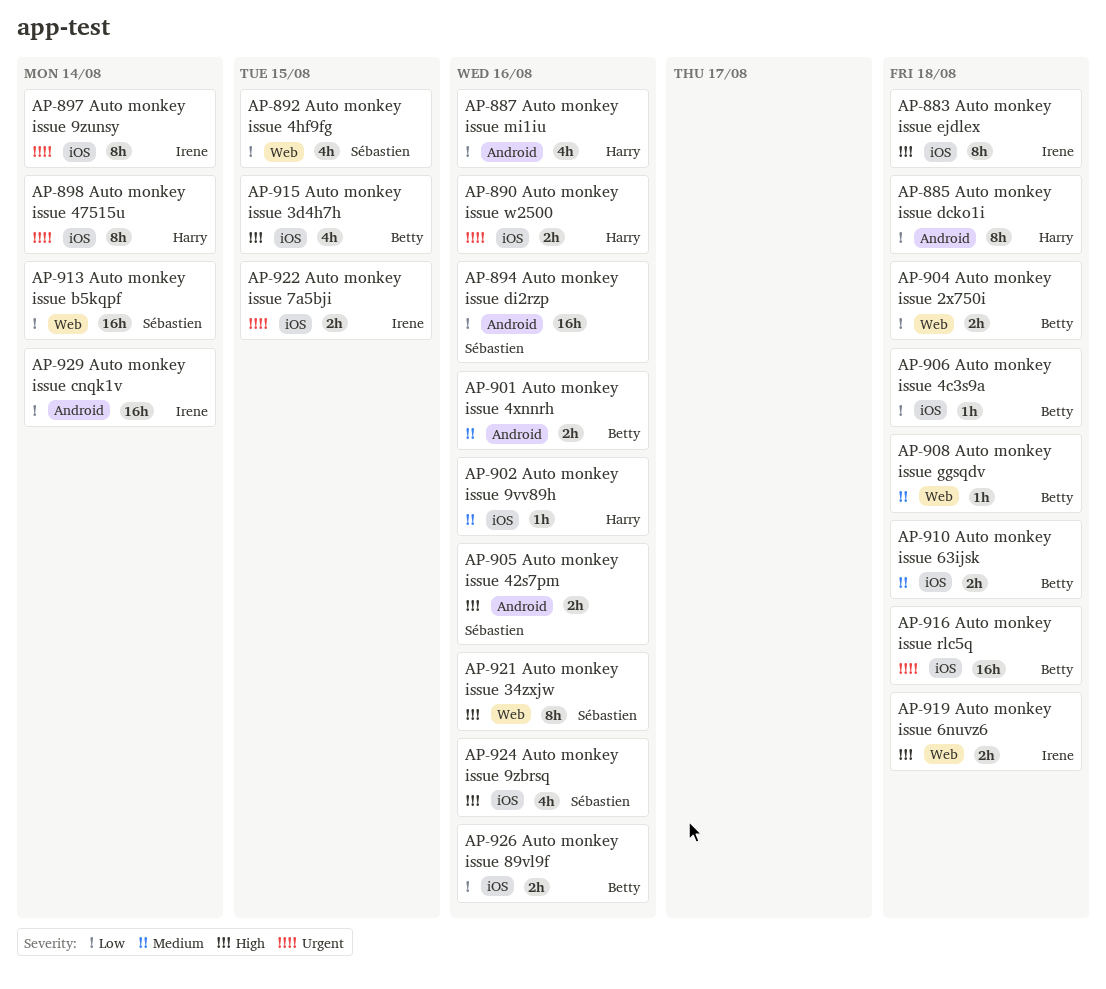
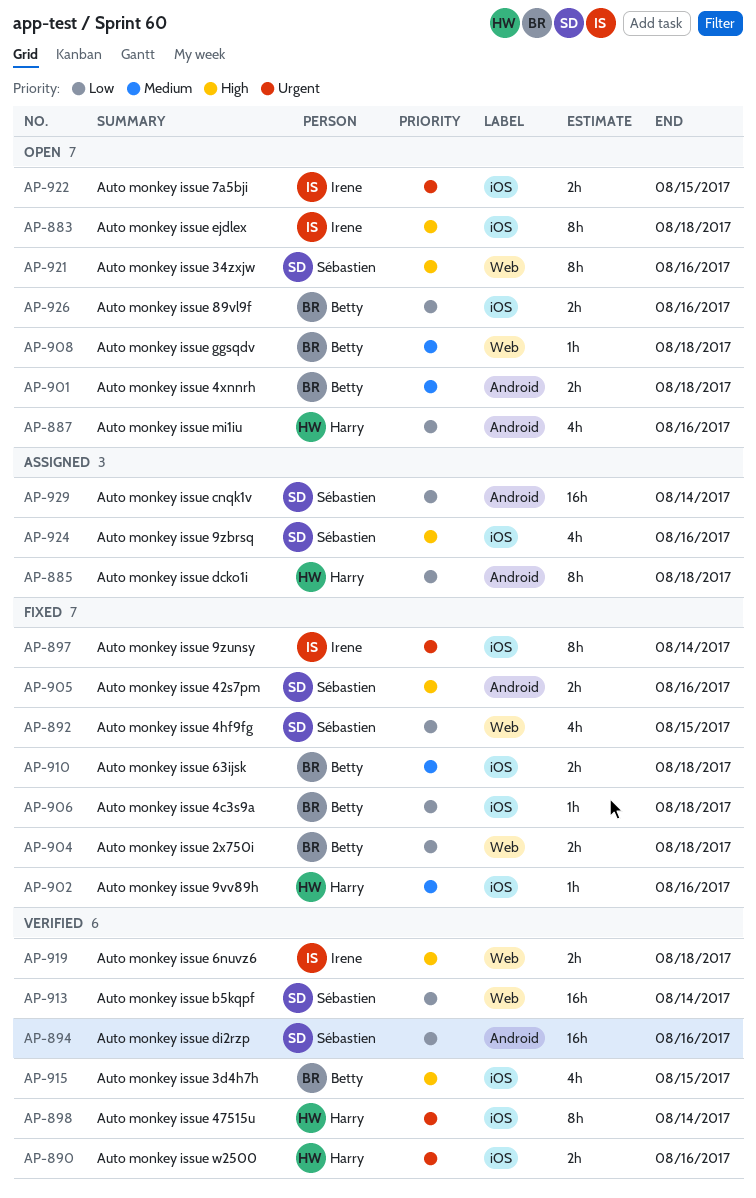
AP-901, due: Aug 16 -> Aug 18
AP-916: present -> none
AP-929, owner: Irene -> Sébastien

